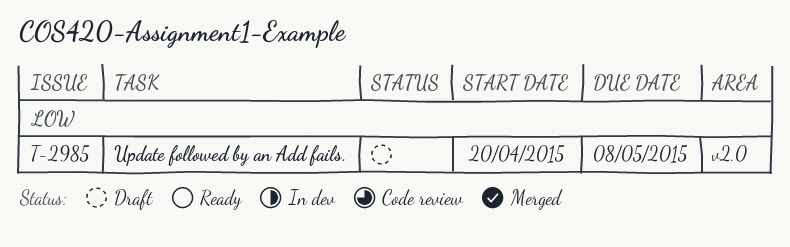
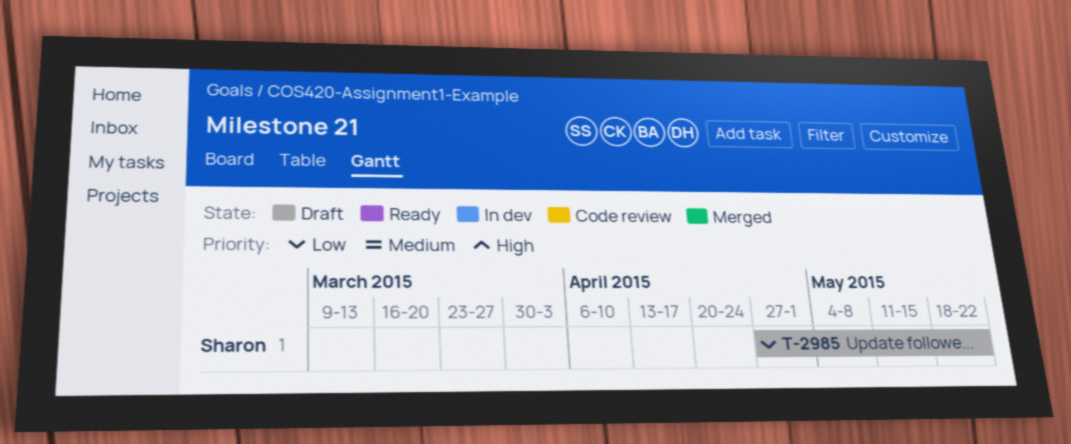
T-2985, start: Apr 20 -> Apr 27
T-2985, due: May 8 -> May 22

